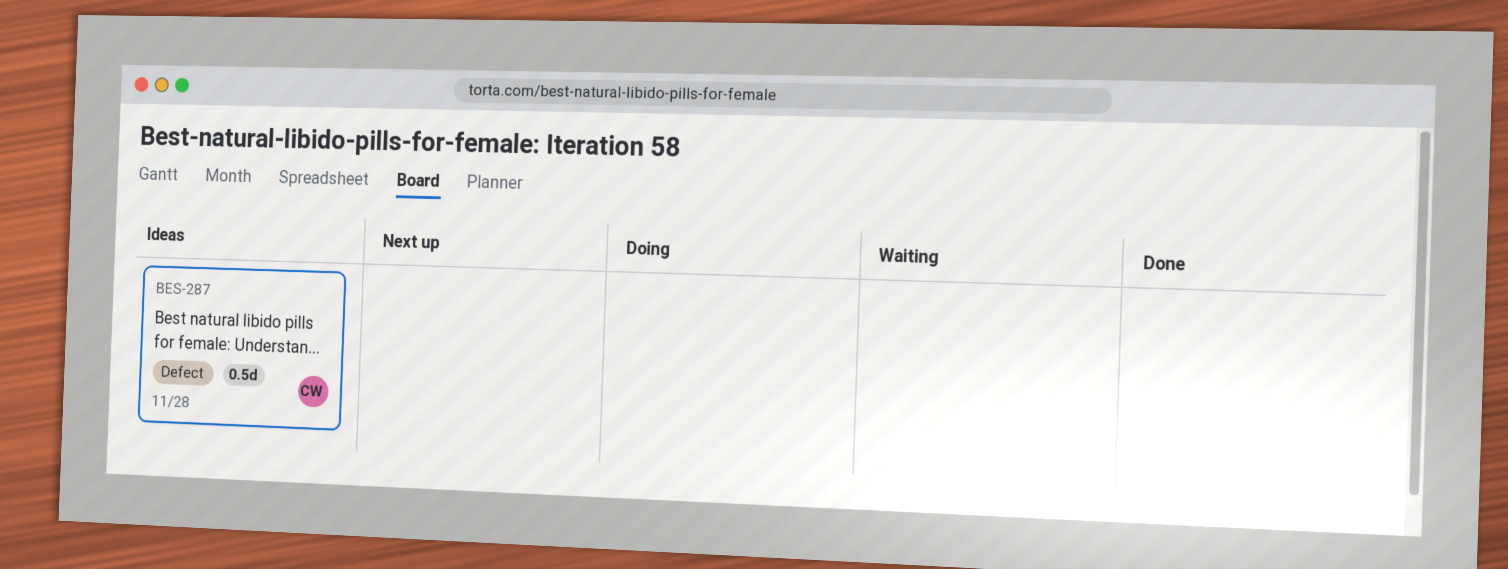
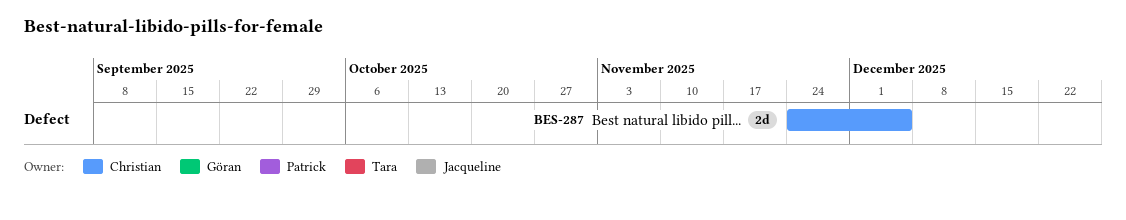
BES-287, estimate: 0.5d -> 2d
BES-287, due: Nov 28 -> Dec 5

